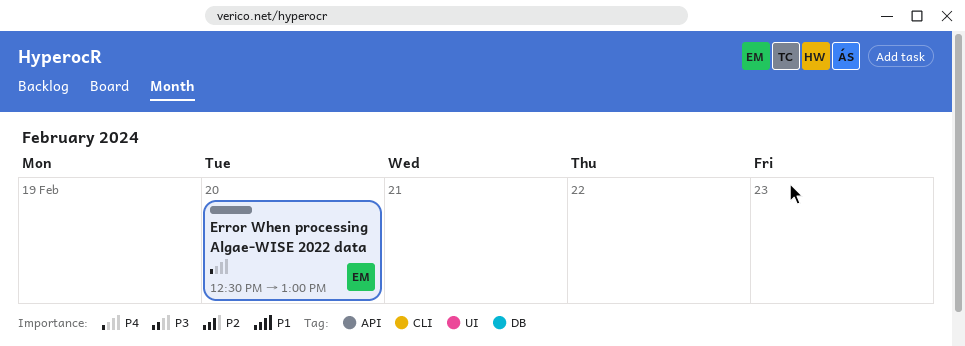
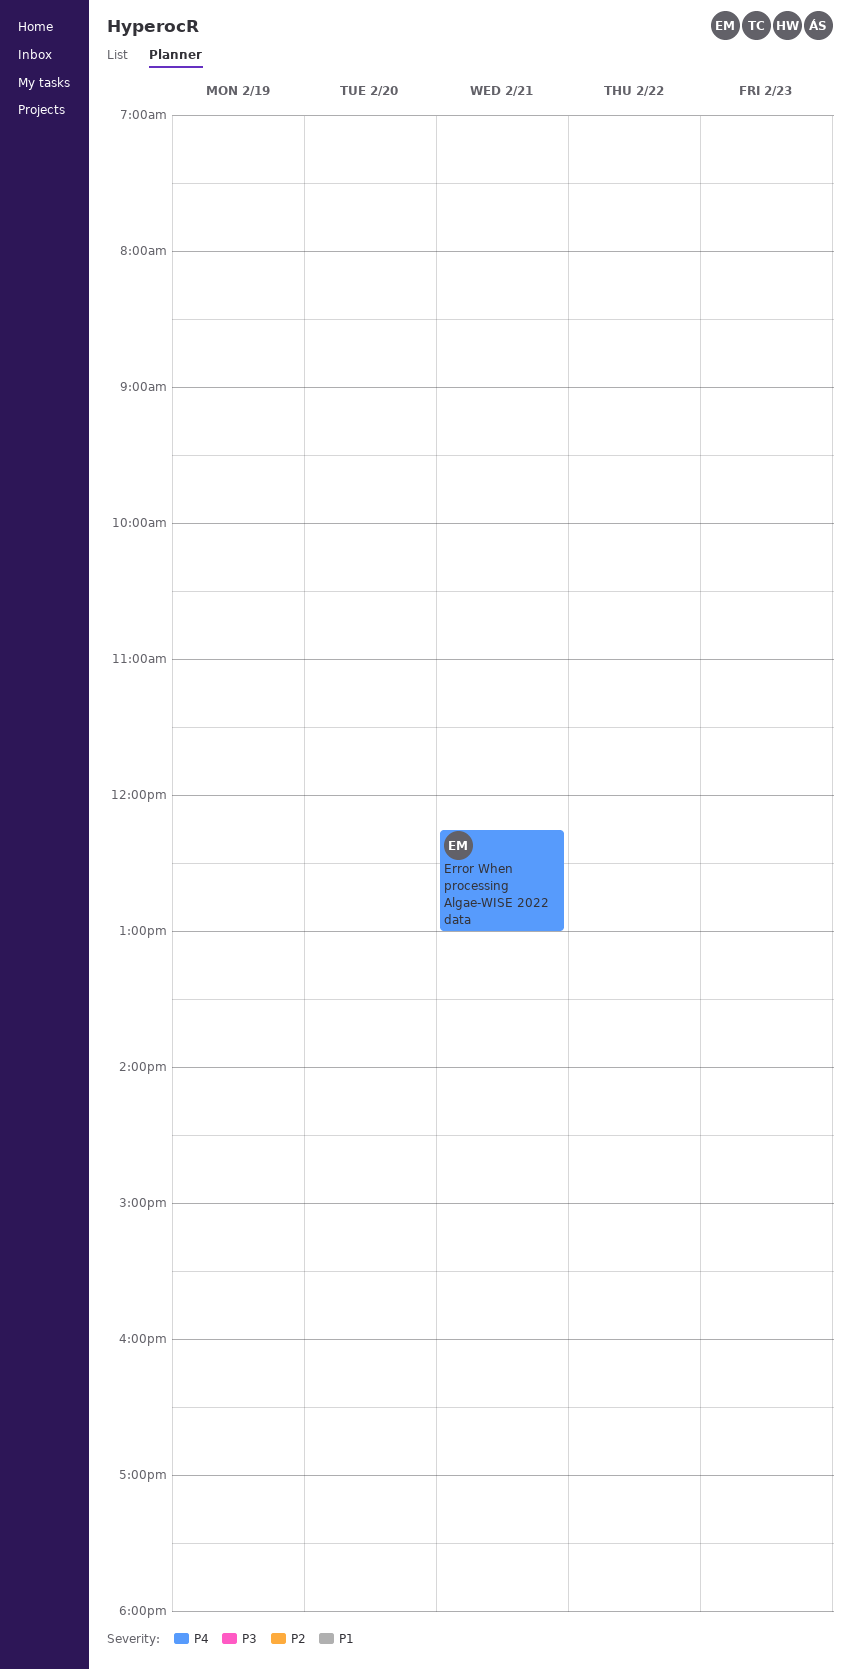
Error When processing Algae-WISE 2022 data, day: Feb 20 -> Feb 21
Error When processing Algae-WISE 2022 data, begins: 12:30 -> 12:15

